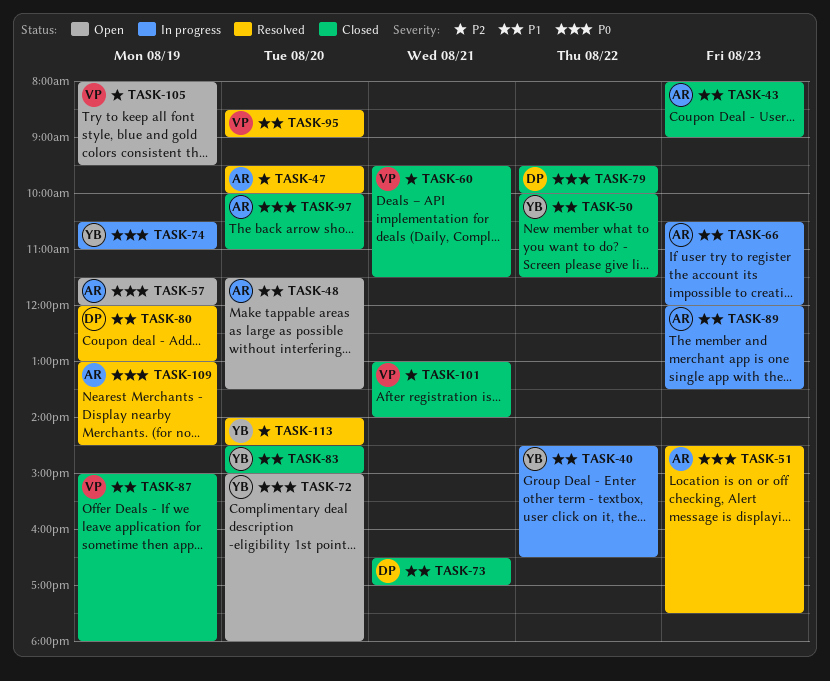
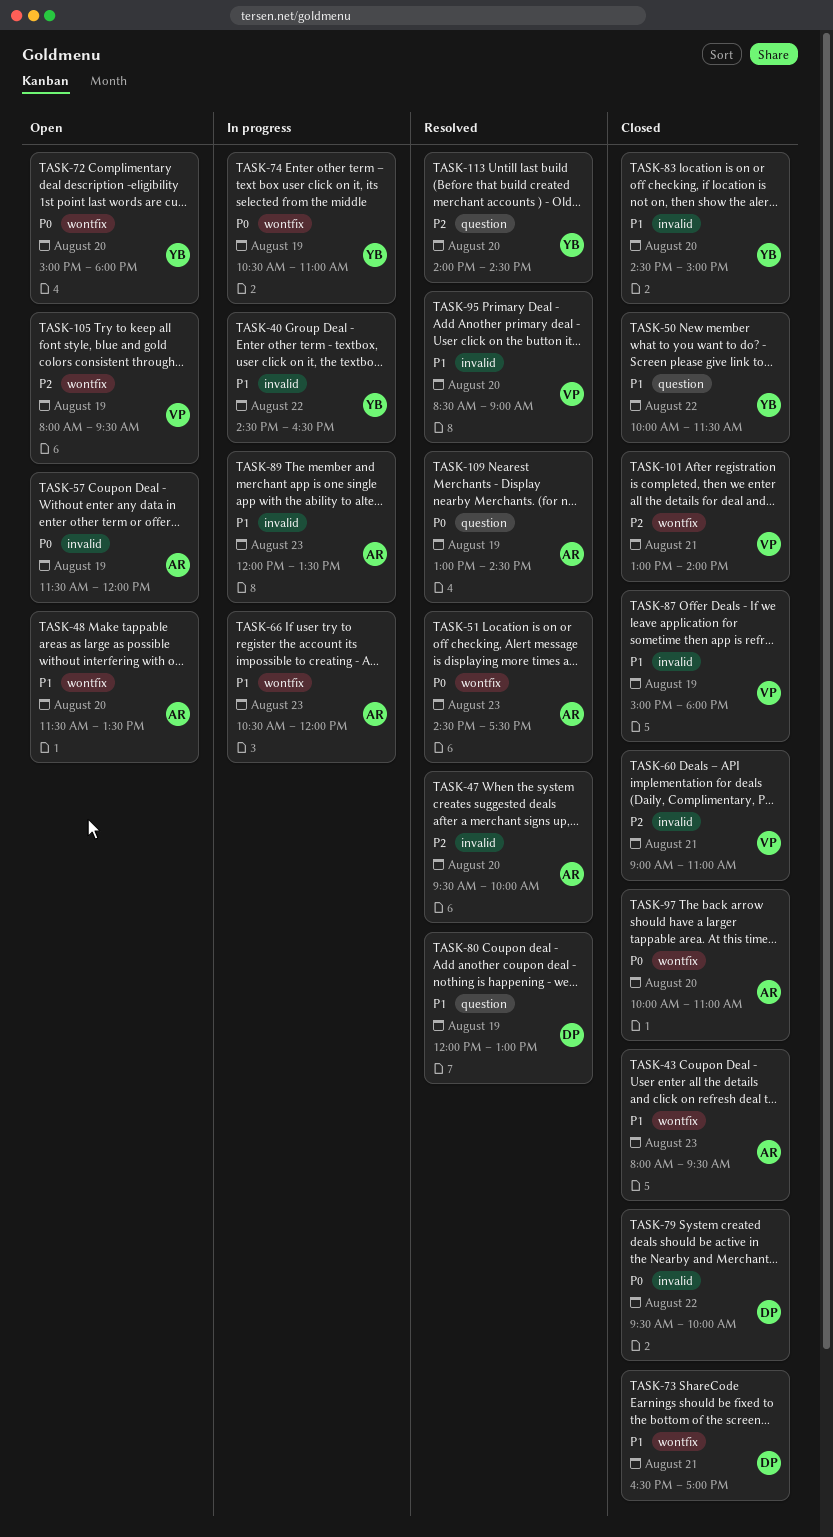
TASK-43, ends: 09:00 -> 09:30
TASK-60, begins: 09:30 -> 09:00
TASK-60, ends: 11:30 -> 11:00

